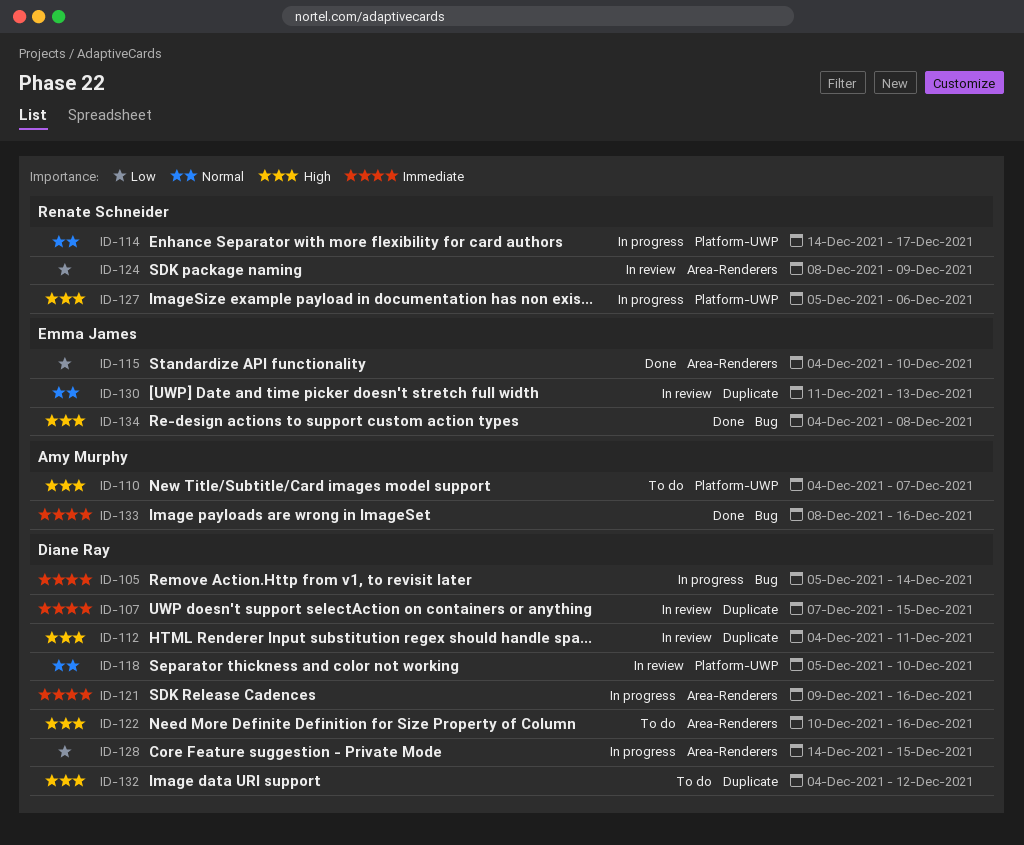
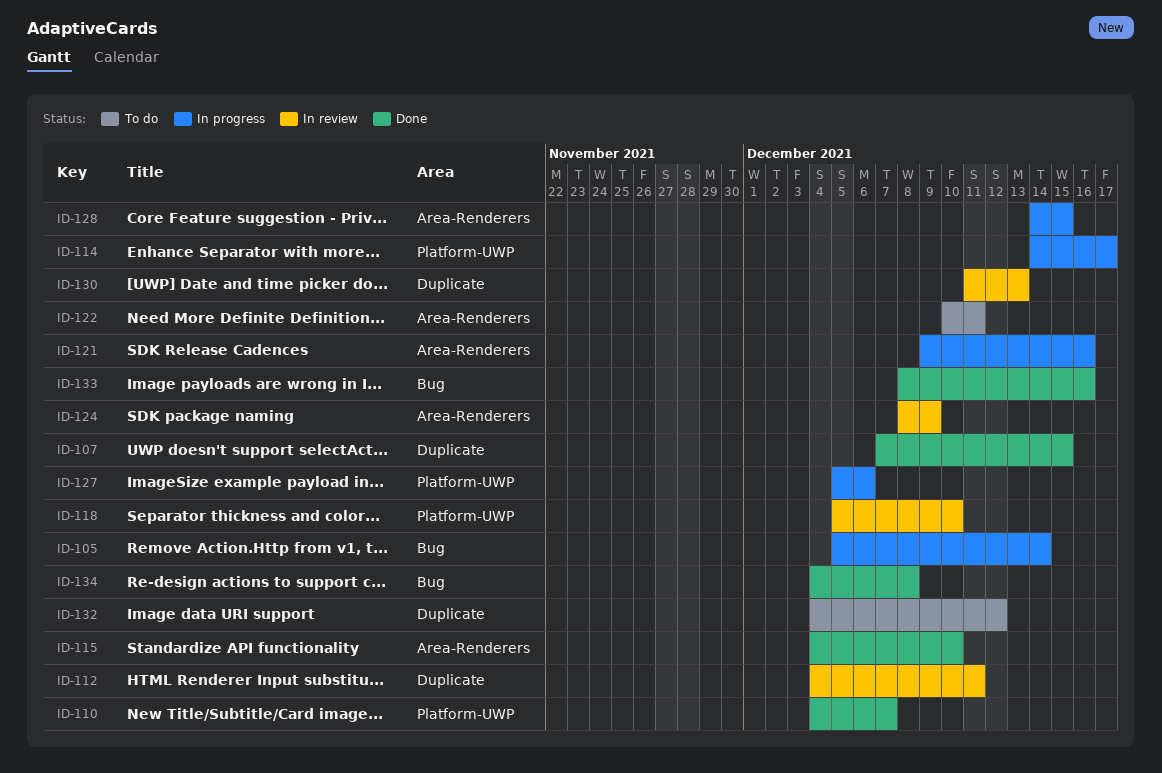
ID-107, status: In review -> Done
ID-110, status: To do -> Done
ID-122, due: Dec 16 -> Dec 11

